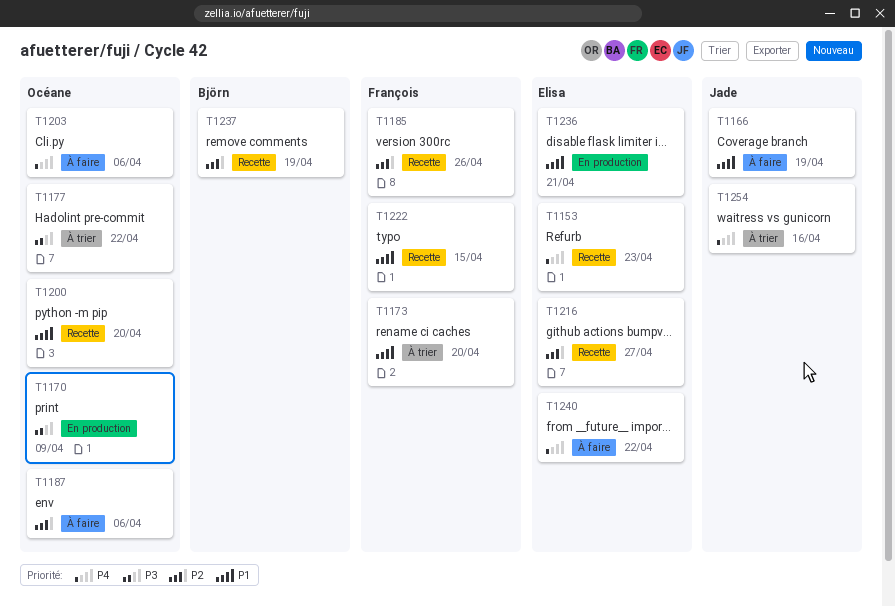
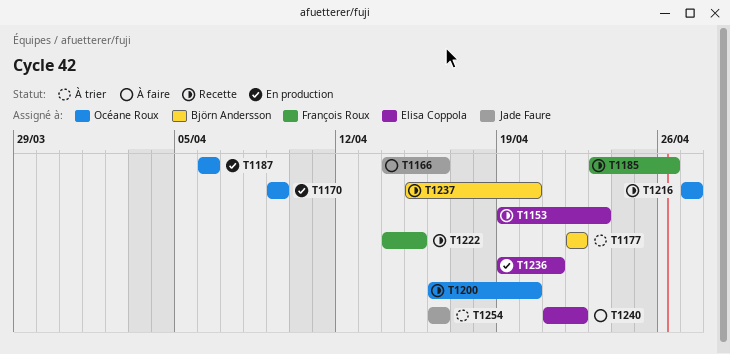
T1166, due: Apr 19 -> Apr 16
T1173: present -> none
T1177, owner: Océane Roux -> Björn Andersson
T1187, status: À faire -> En production
T1203: present -> none
T1216, owner: Elisa Coppola -> Océane Roux
T1237, due: Apr 19 -> Apr 20

